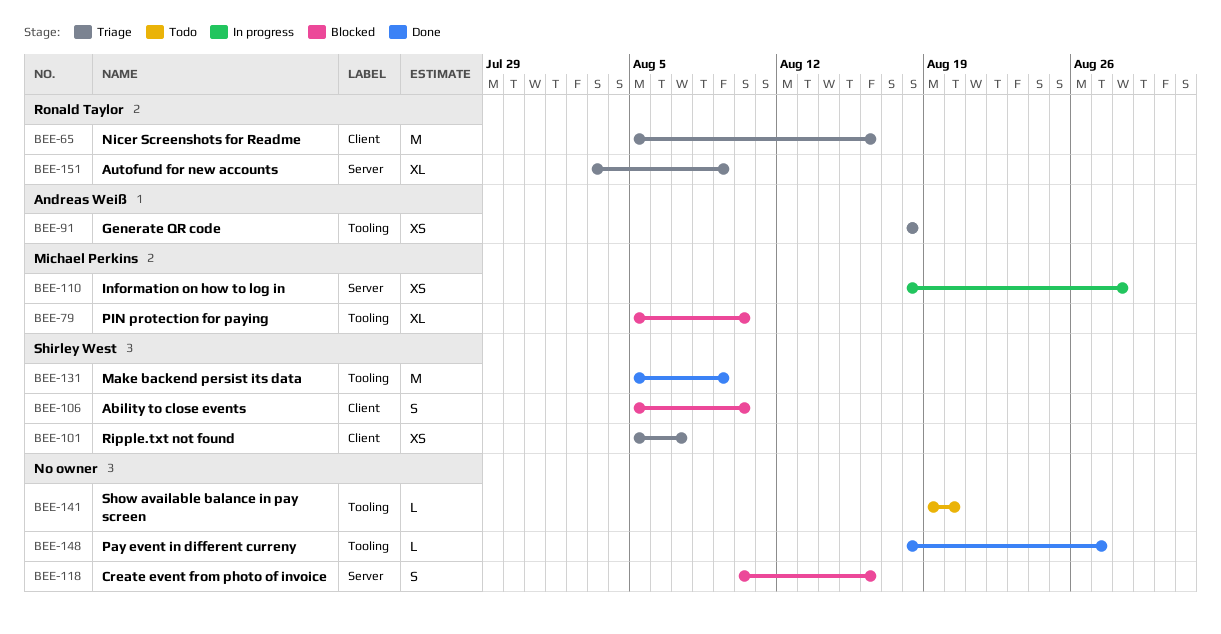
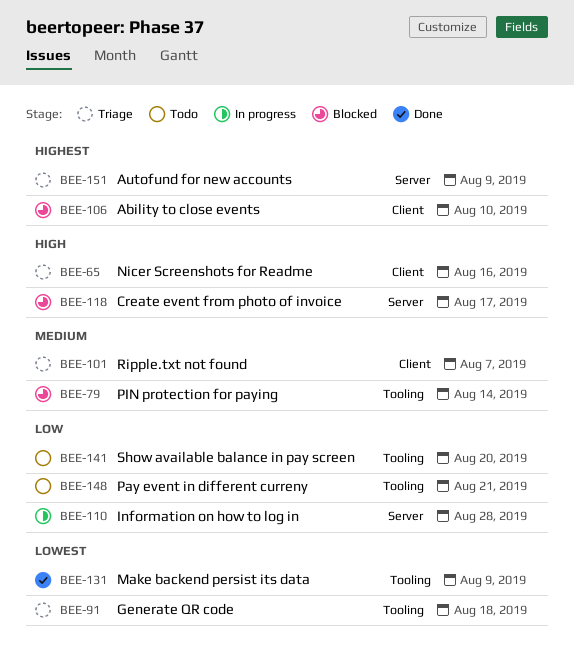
BEE-79, due: Aug 10 -> Aug 14
BEE-118, due: Aug 16 -> Aug 17
BEE-148, status: Done -> Todo
BEE-148, due: Aug 27 -> Aug 21

